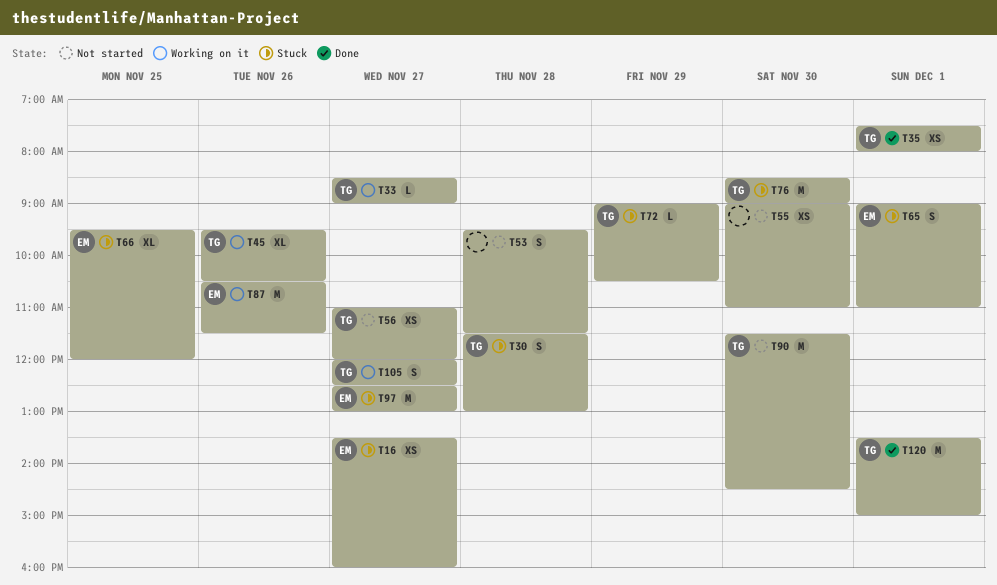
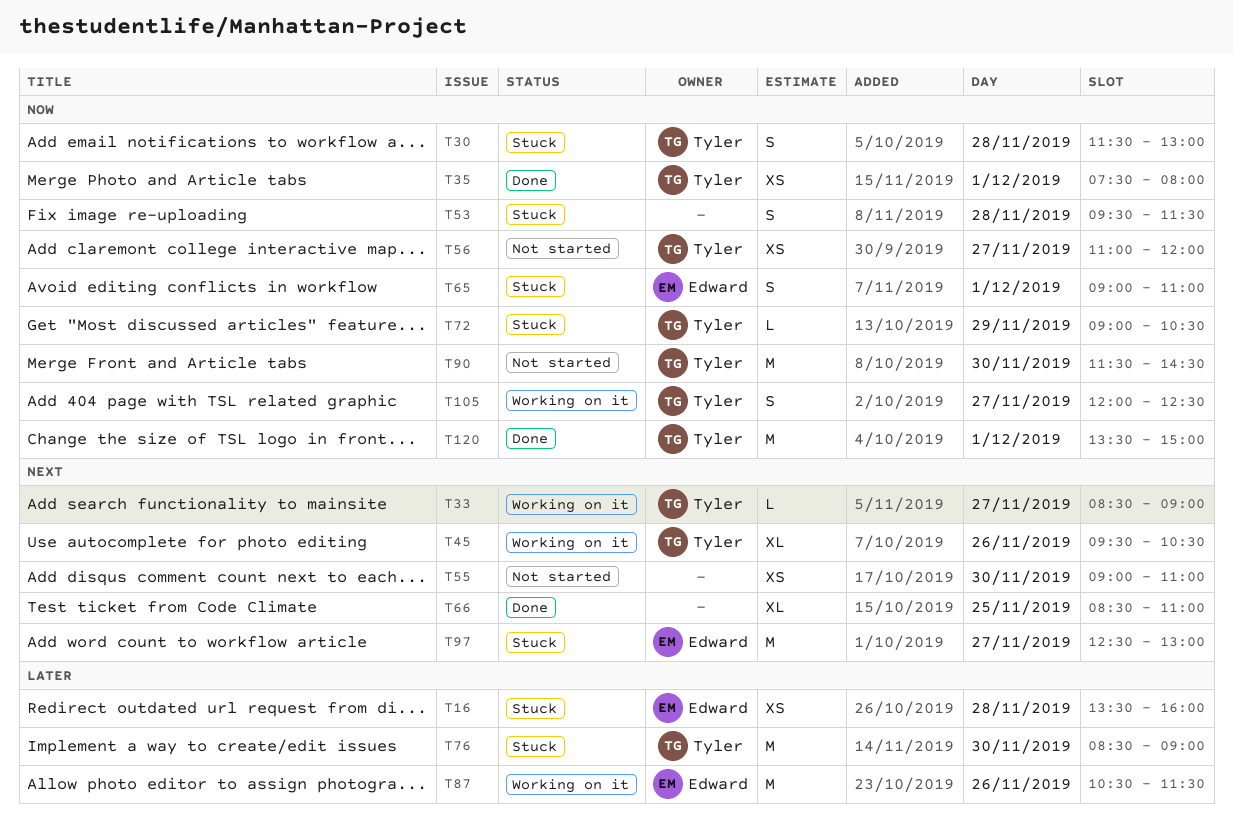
T16, day: Nov 27 -> Nov 28
T53, status: Not started -> Stuck
T66, status: Stuck -> Done
T66, owner: Edward -> none
T66, begins: 09:30 -> 08:30
T66, ends: 12:00 -> 11:00

